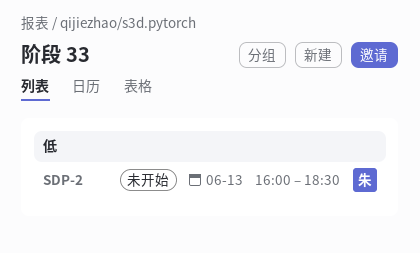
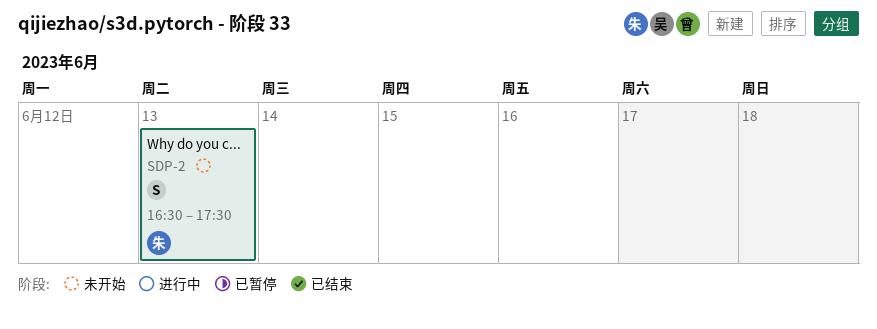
SDP-2, begins: 16:00 -> 16:30
SDP-2, ends: 18:30 -> 17:30

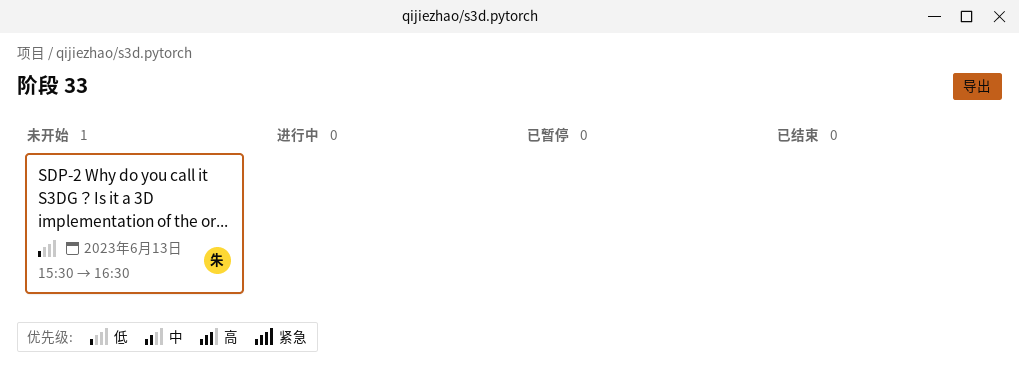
SDP-2, begins: 16:30 -> 15:30
SDP-2, ends: 17:30 -> 16:30

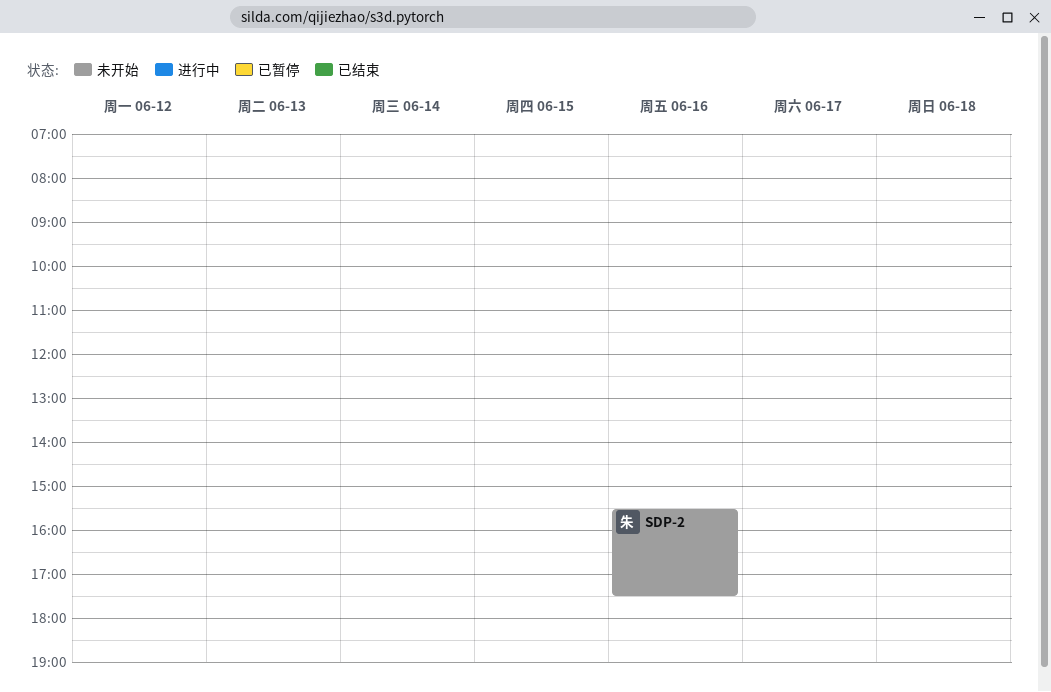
SDP-2, day: Jun 13 -> Jun 16
SDP-2, ends: 16:30 -> 17:30

